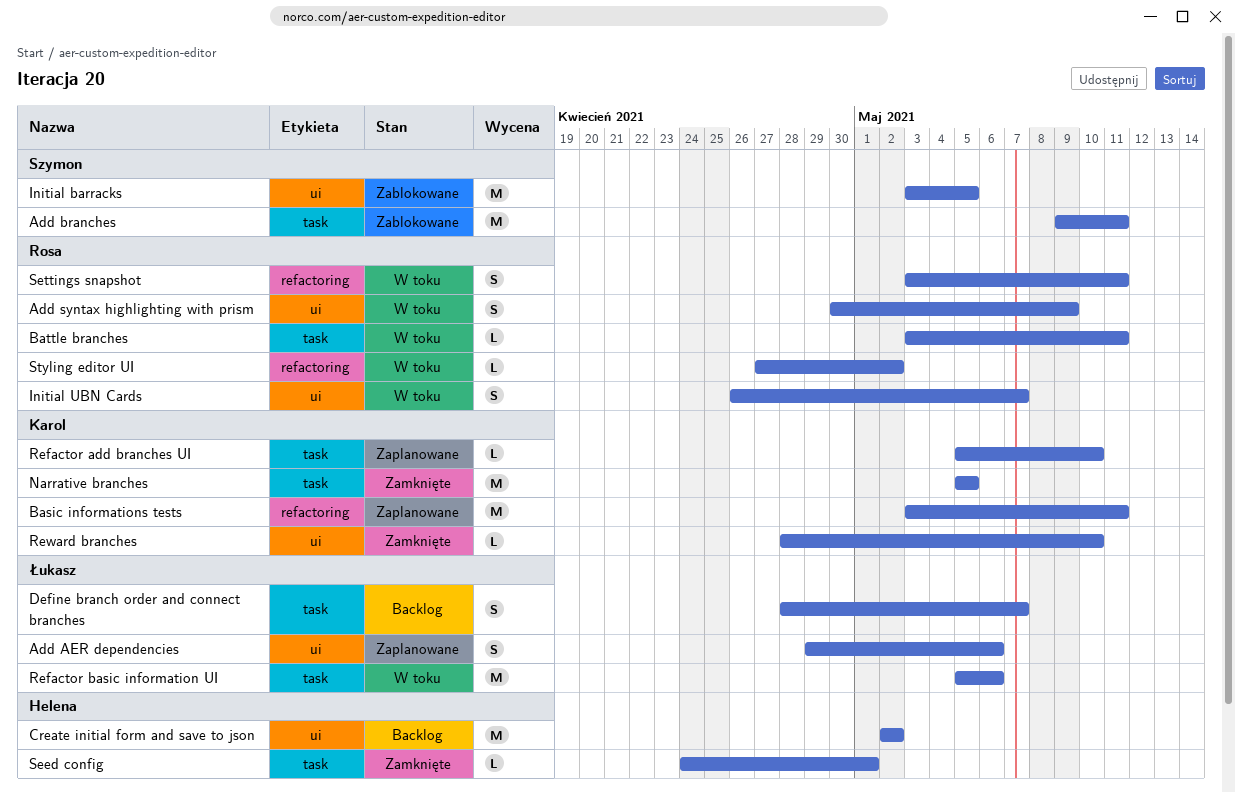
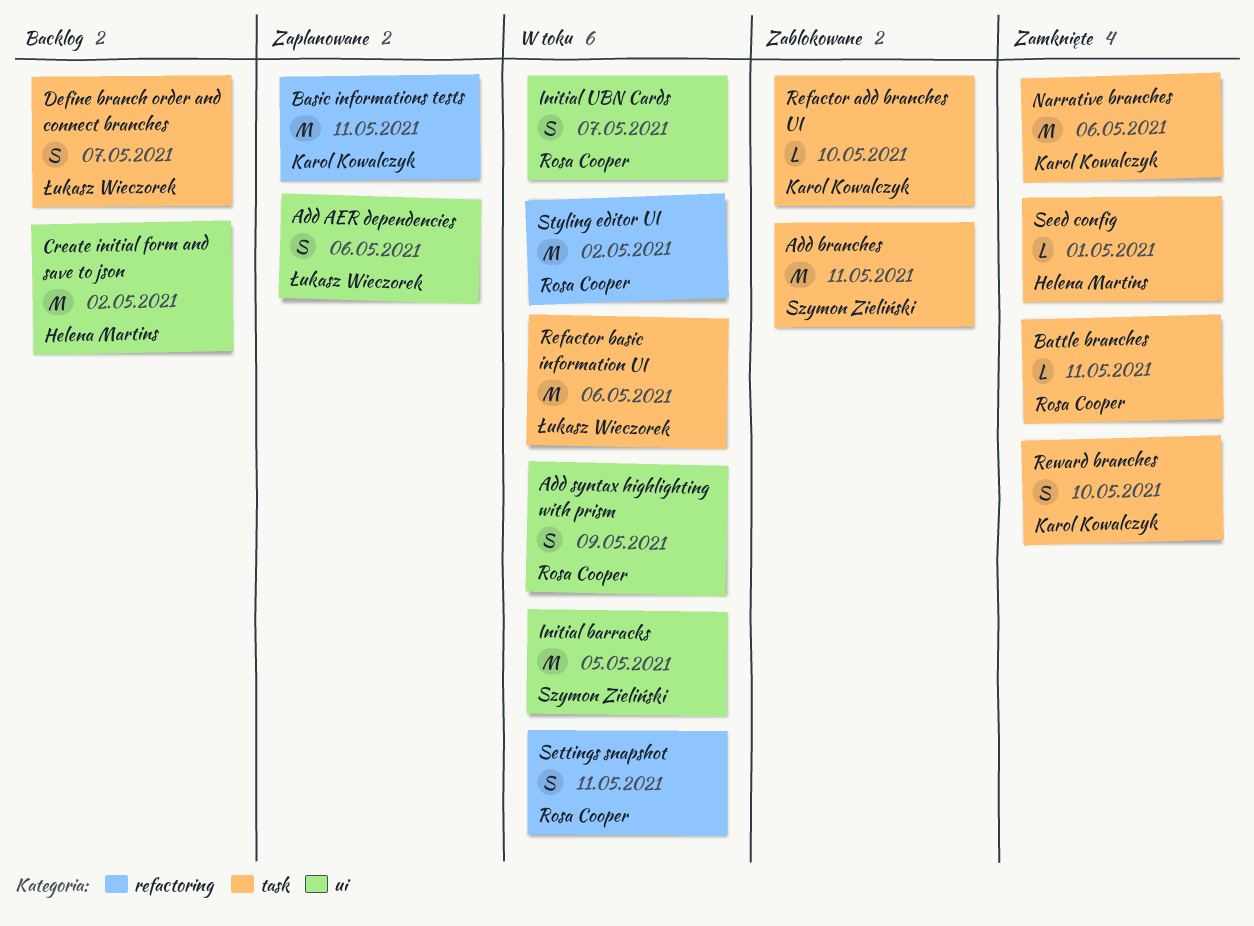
Battle branches, status: W toku -> Zamknięte
Initial barracks, status: Zablokowane -> W toku
Narrative branches, due: May 5 -> May 6
Refactor add branches UI, status: Zaplanowane -> Zablokowane
Reward branches, label: ui -> task
Reward branches, estimate: L -> S
Styling editor UI, estimate: L -> M

